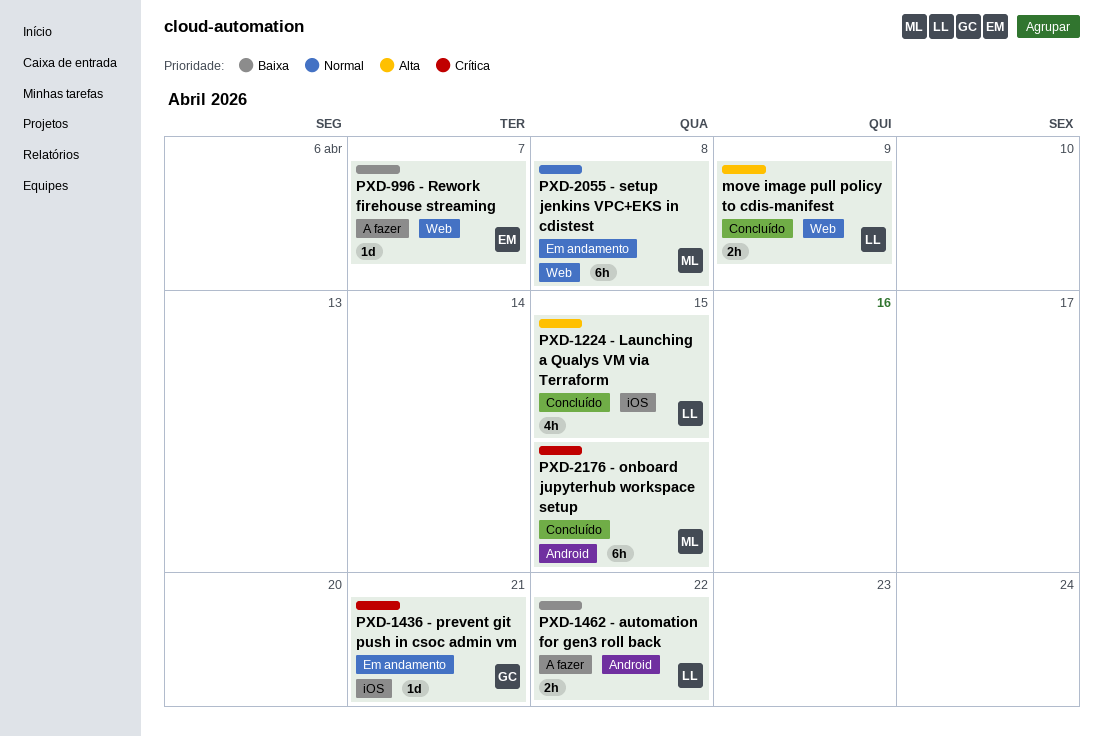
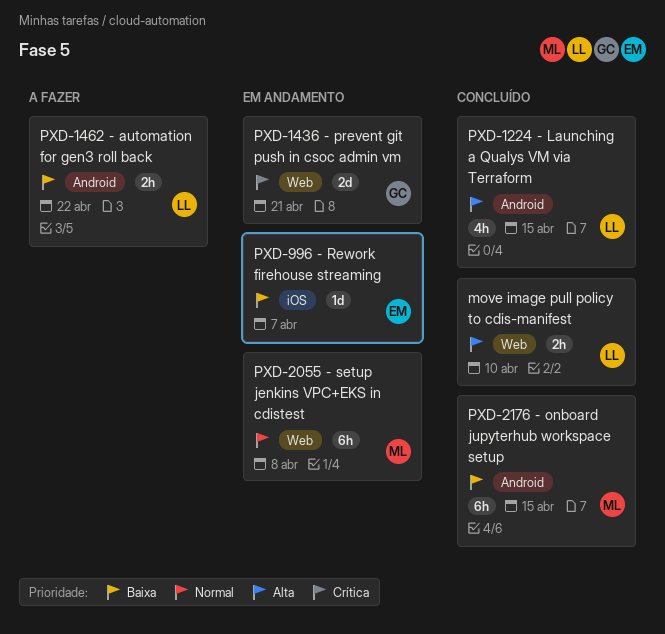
move image pull policy to cdis-manifest, due: Apr 9 -> Apr 10
PXD-1224 ⁃ Launching a Qualys VM via Terraform, label: iOS -> Android
PXD-1436 ⁃ prevent git push in csoc admin vm, label: iOS -> Web
PXD-1436 ⁃ prevent git push in csoc admin vm, estimate: 1d -> 2d
PXD-2176 ⁃ onboard jupyterhub workspace setup, priority: Crítica -> Baixa
PXD-996 ⁃ Rework firehouse streaming, status: A fazer -> Em andamento
PXD-996 ⁃ Rework firehouse streaming, label: Web -> iOS

